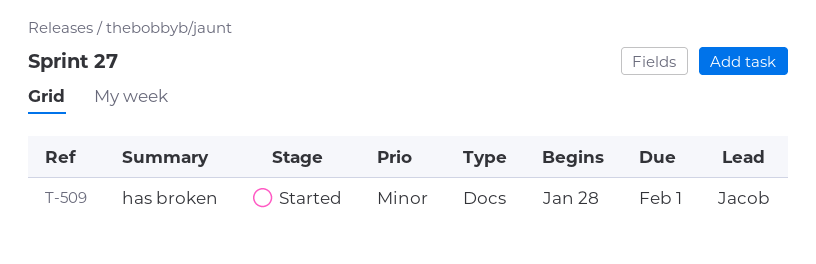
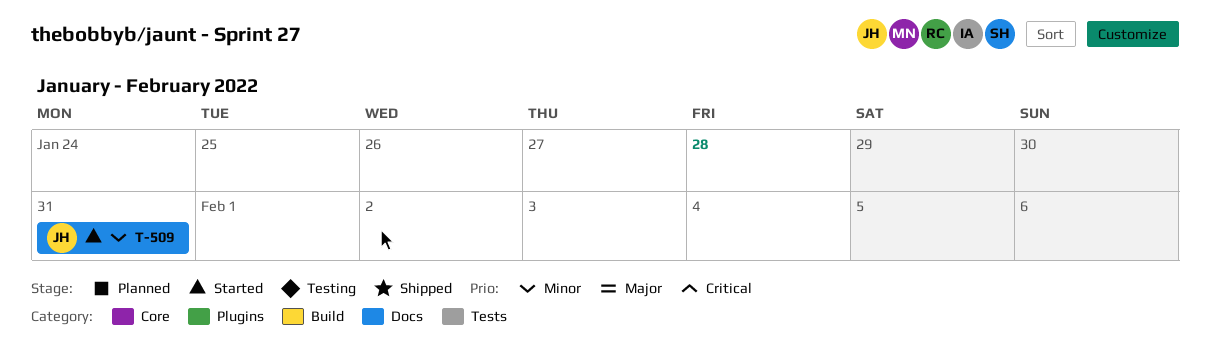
T-509, start: Jan 28 -> Jan 31
T-509, due: Feb 1 -> Jan 31

